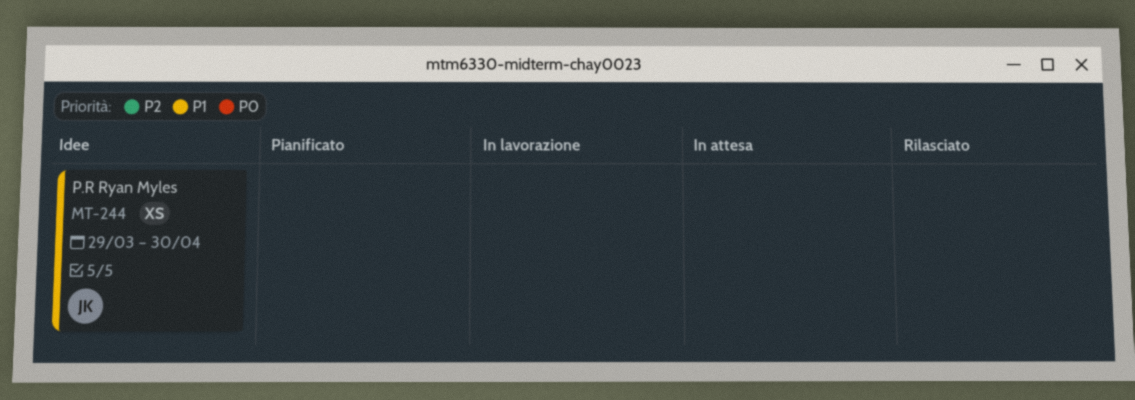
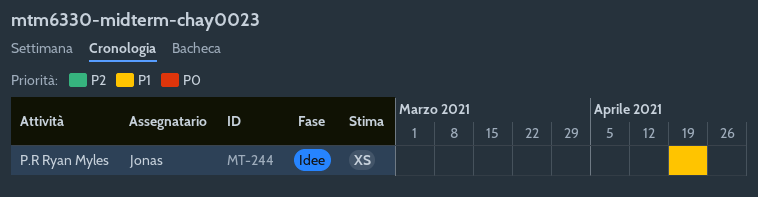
MT-244, start: Mar 29 -> Apr 19
MT-244, due: Apr 30 -> Apr 23

